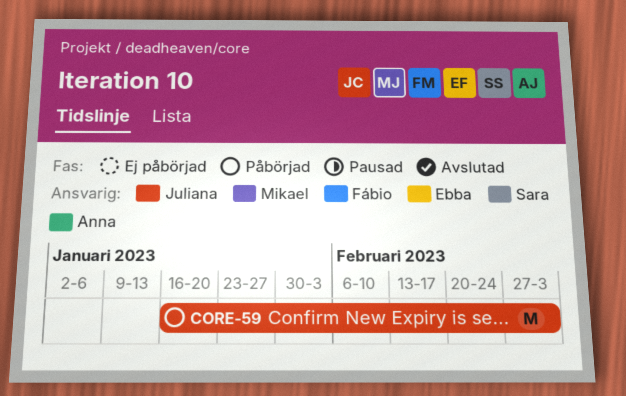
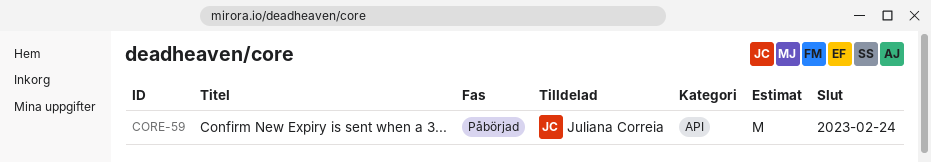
CORE-59, due: Mar 3 -> Feb 24

